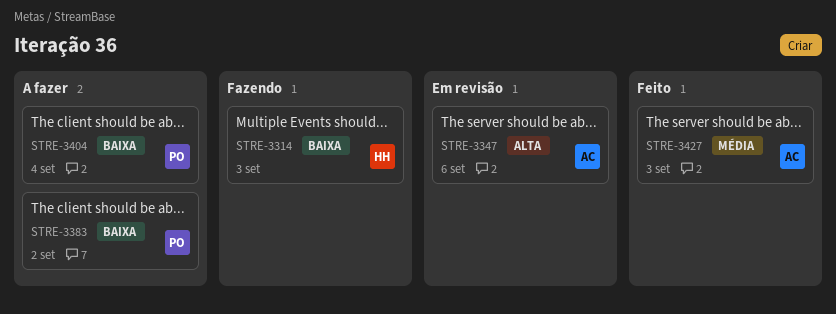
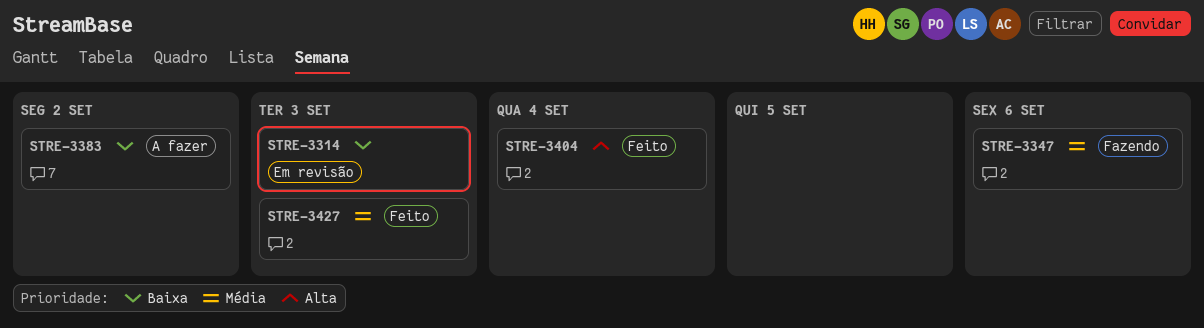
STRE-3314, status: Fazendo -> Em revisão
STRE-3347, status: Em revisão -> Fazendo
STRE-3347, priority: Alta -> Média
STRE-3404, status: A fazer -> Feito
STRE-3404, priority: Baixa -> Alta

